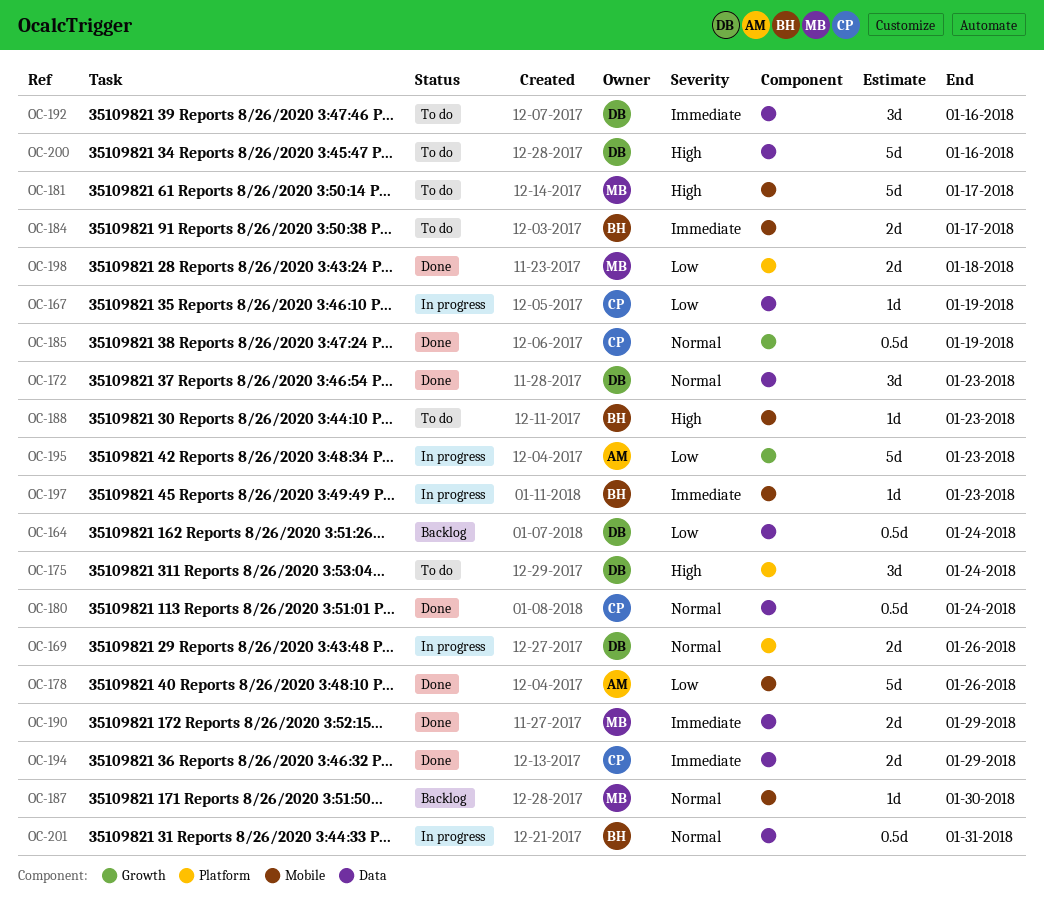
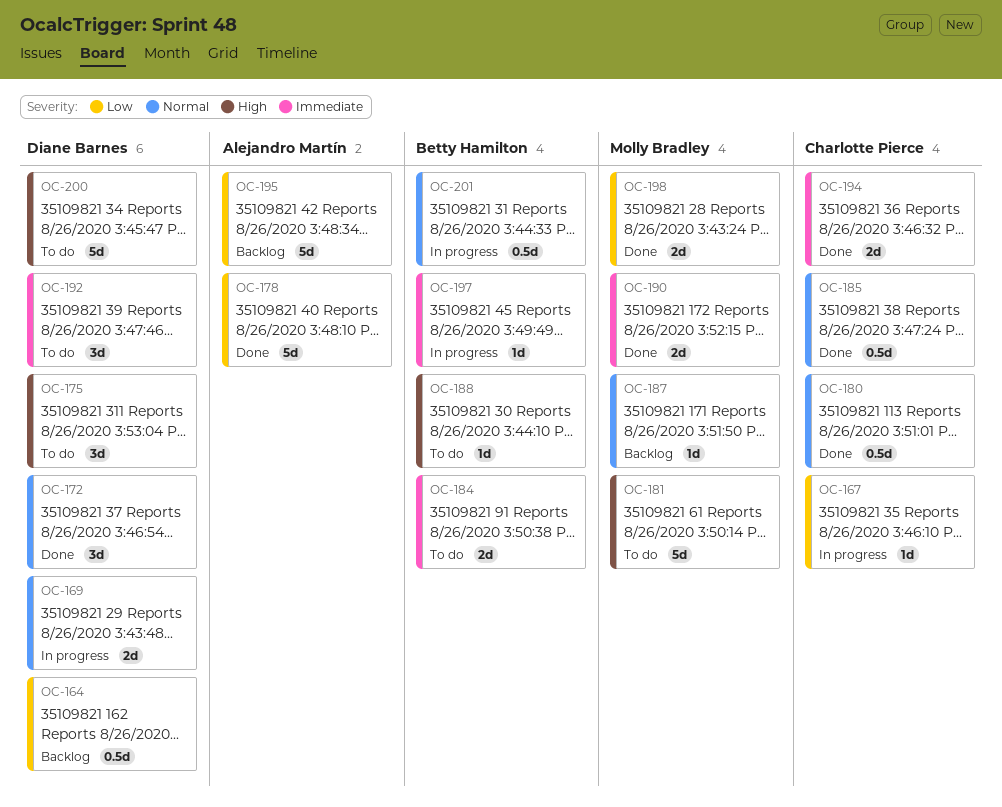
OC-195, status: In progress -> Backlog

